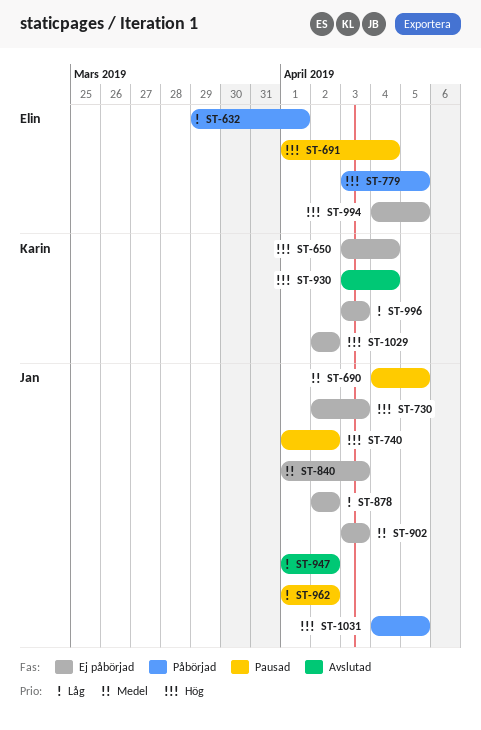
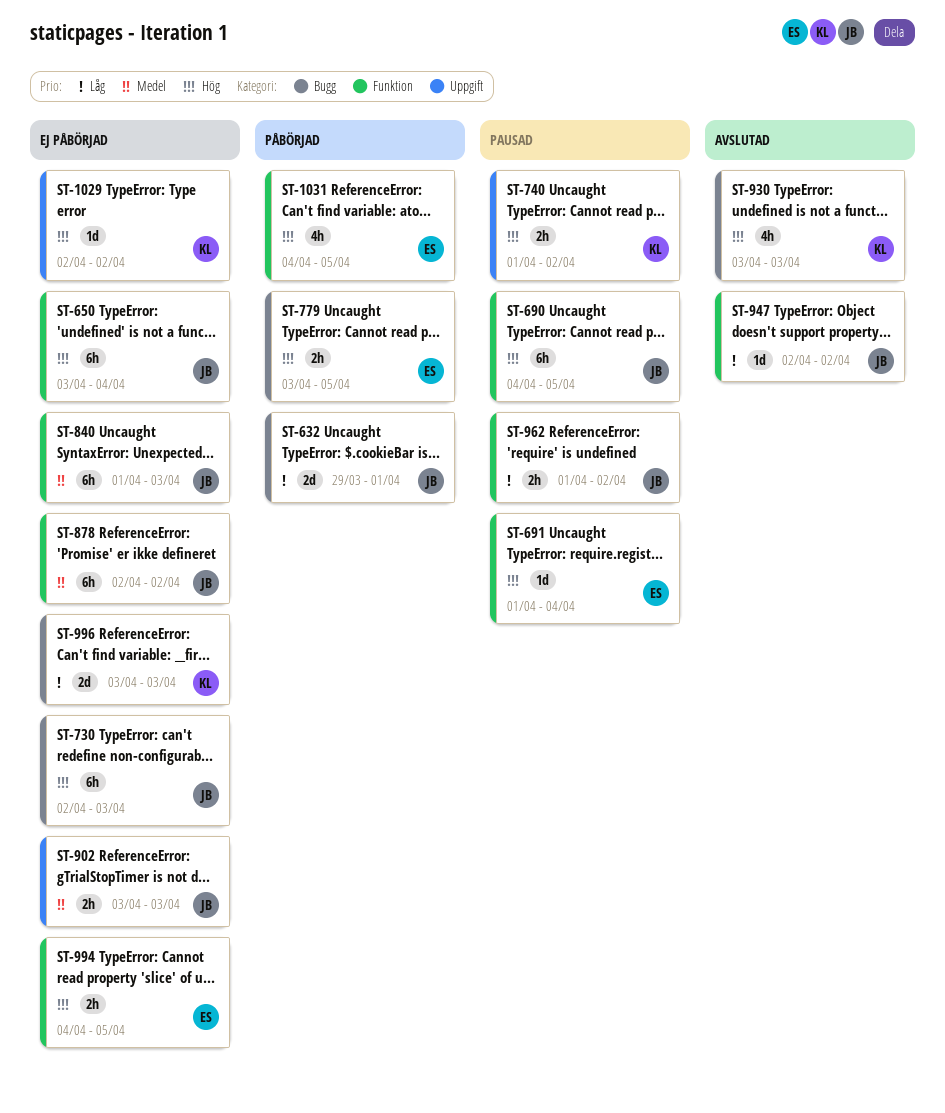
ST-632, owner: Elin -> Jan
ST-650, owner: Karin -> Jan
ST-690, priority: Medel -> Hög
ST-740, owner: Jan -> Karin
ST-878, priority: Låg -> Medel
ST-930, due: Apr 4 -> Apr 3
ST-947, start: Apr 1 -> Apr 2
ST-1031, owner: Jan -> Elin

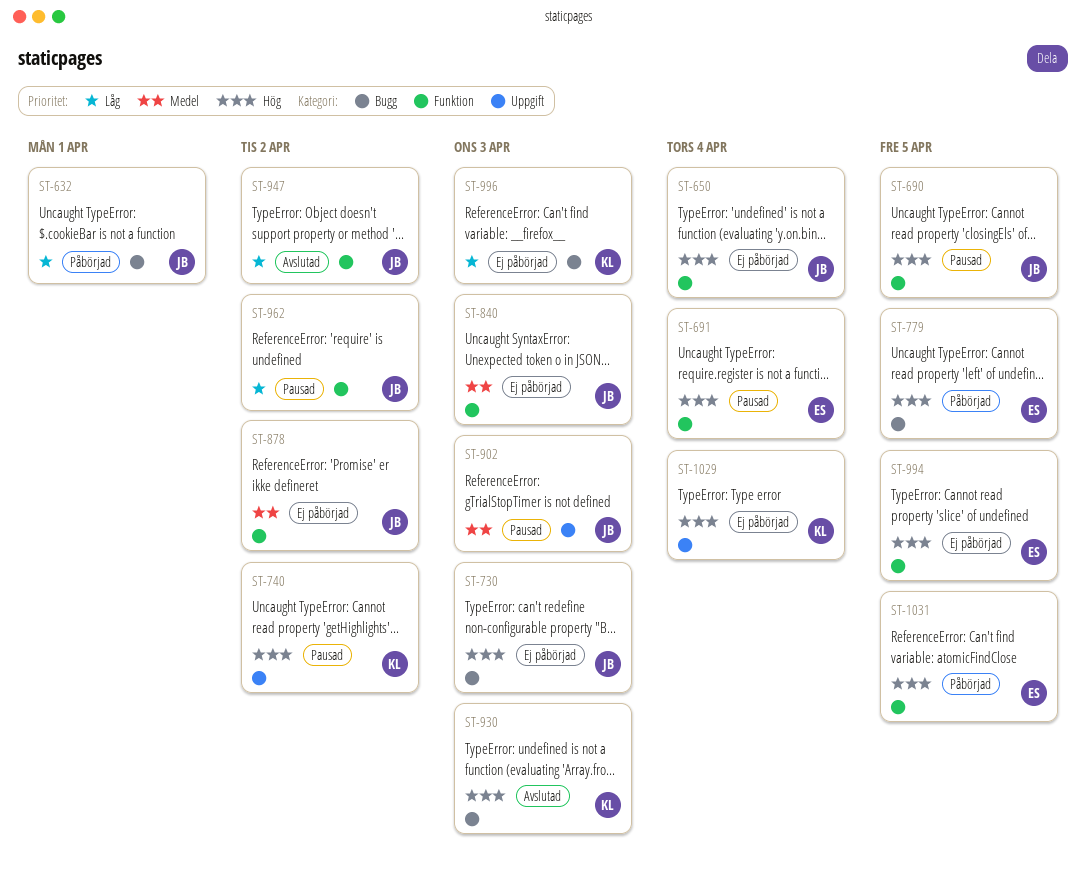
ST-902, status: Ej påbörjad -> Pausad
ST-1029, due: Apr 2 -> Apr 4

